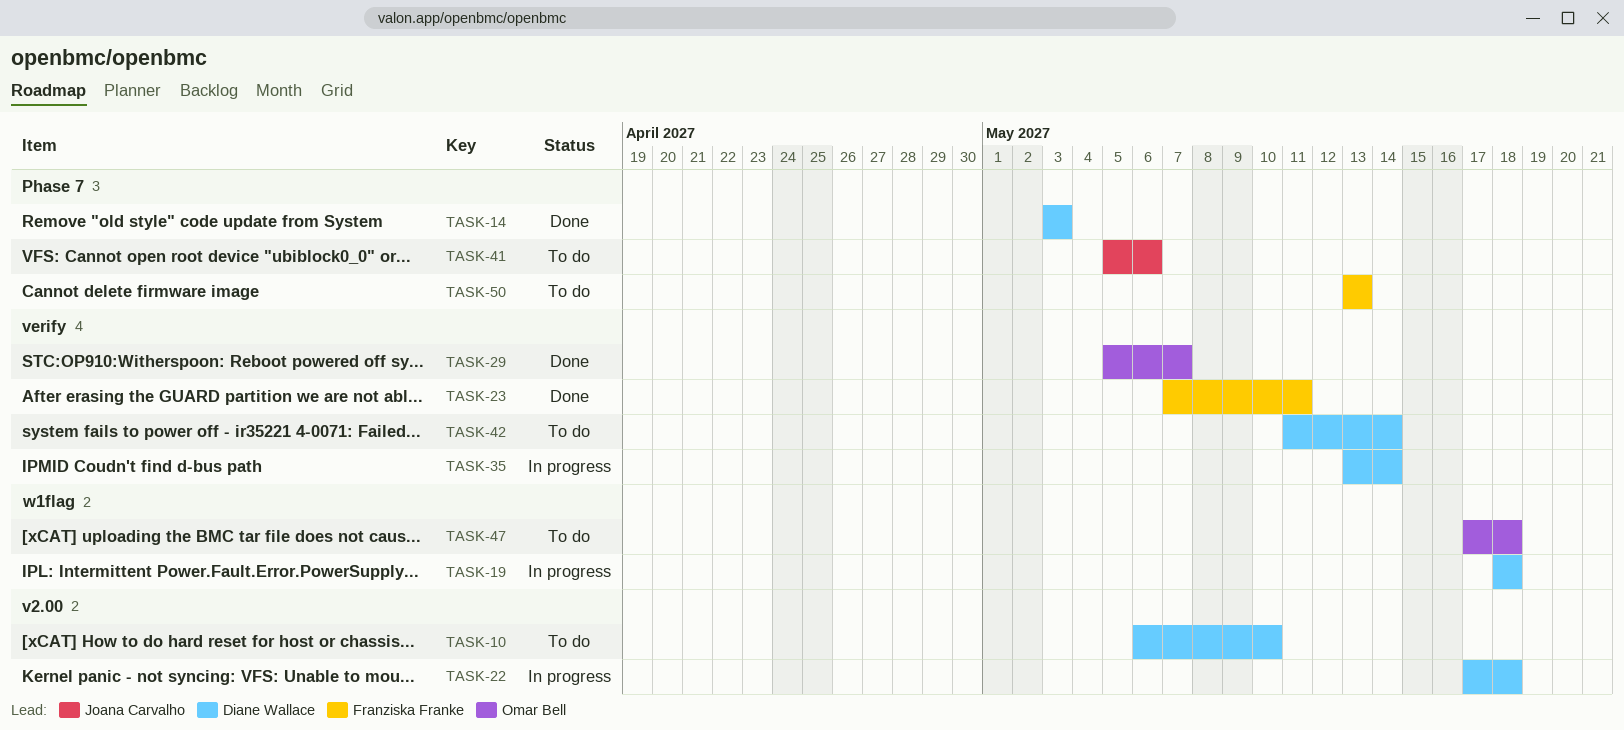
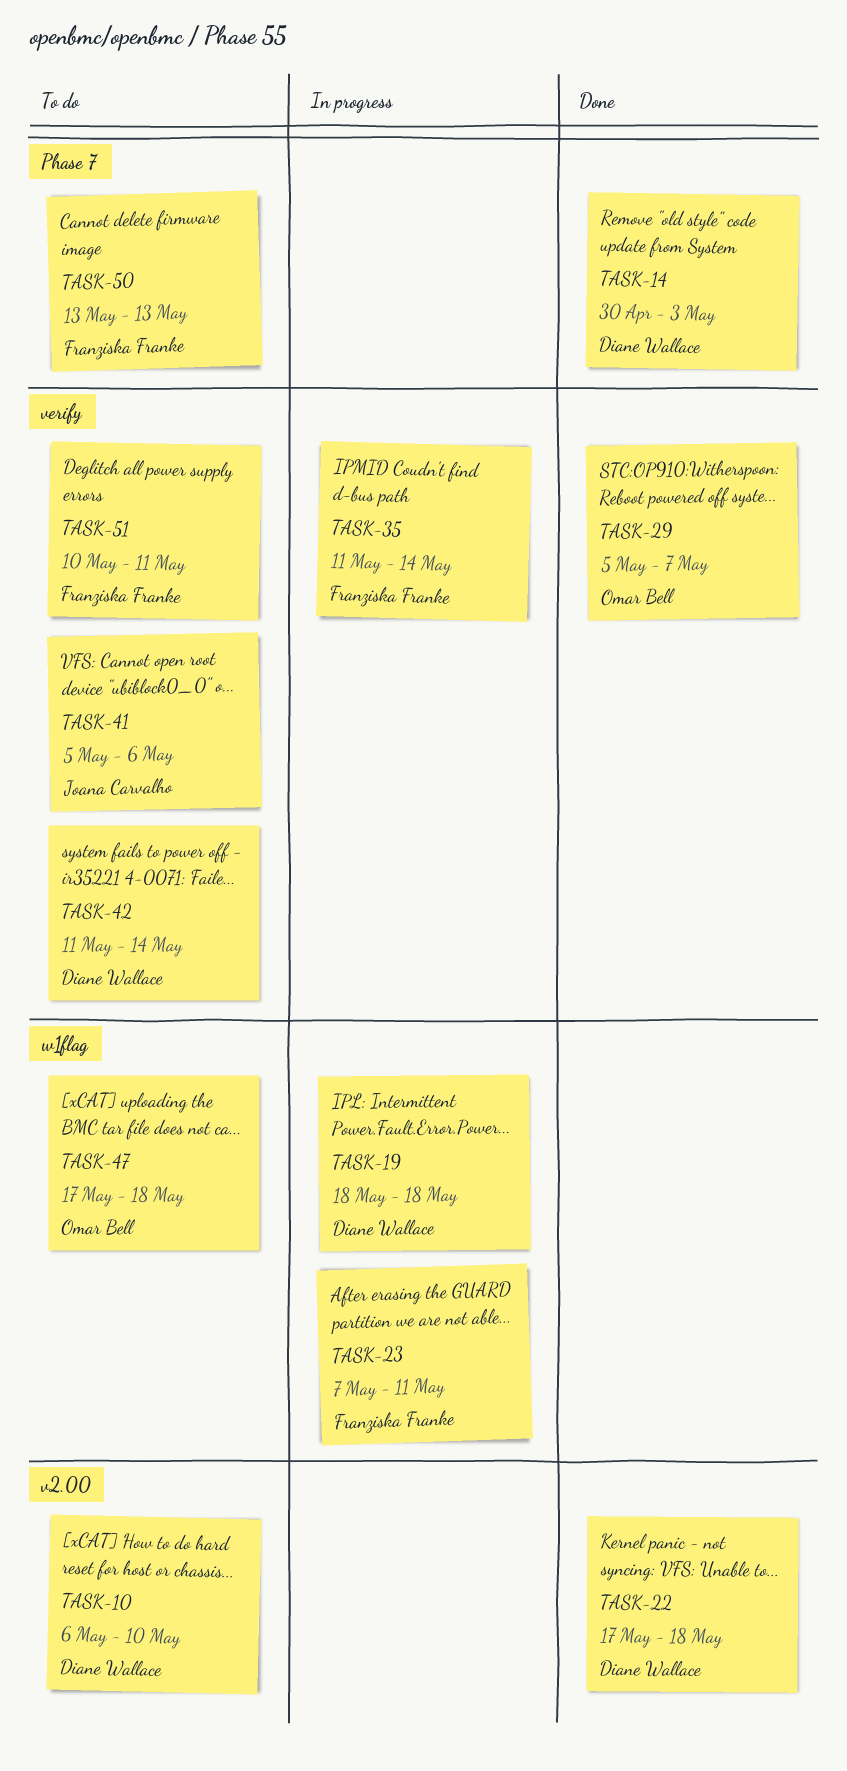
TASK-14, start: May 3 -> Apr 30
TASK-22, status: In progress -> Done
TASK-23, status: Done -> In progress
TASK-23, label: verify -> w1flag
TASK-35, owner: Diane Wallace -> Franziska Franke
TASK-35, start: May 13 -> May 11
TASK-41, label: Phase 7 -> verify
TASK-51: none -> present

